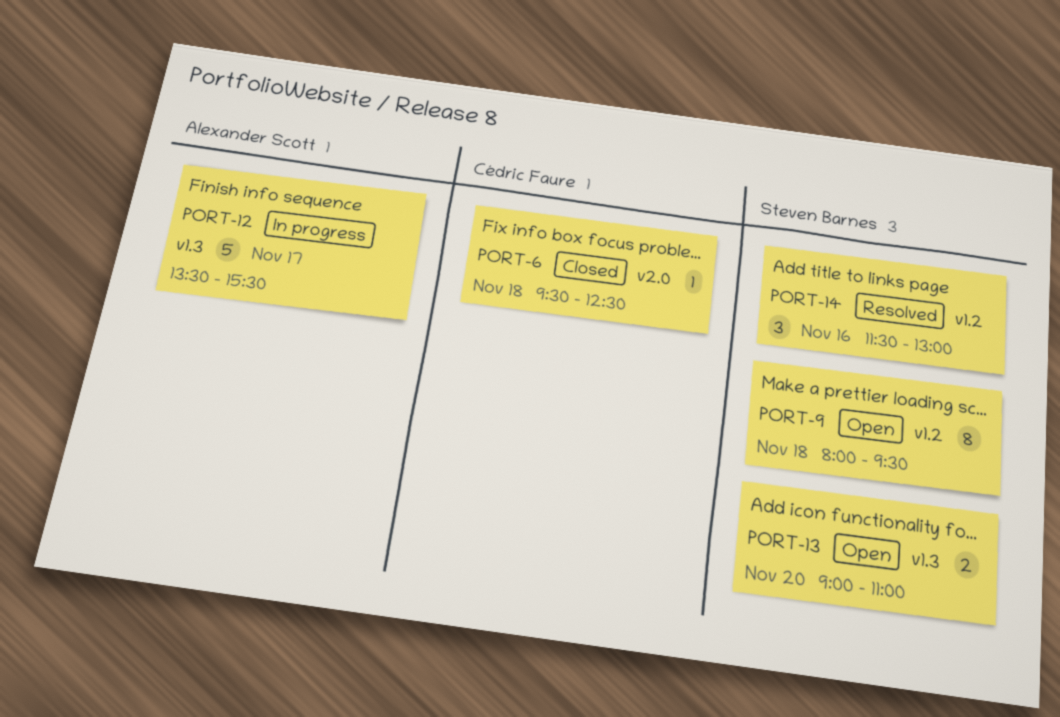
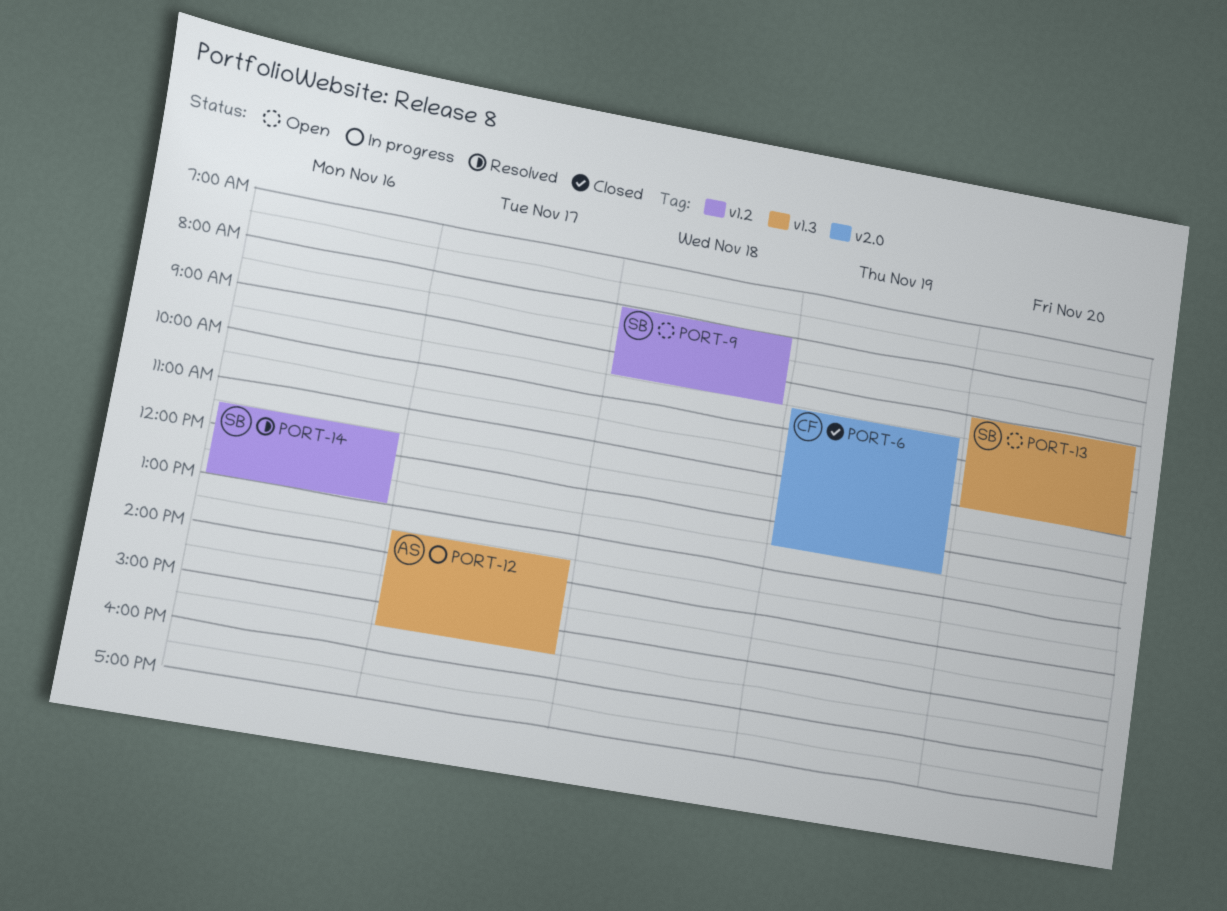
PORT-6, day: Nov 18 -> Nov 19

